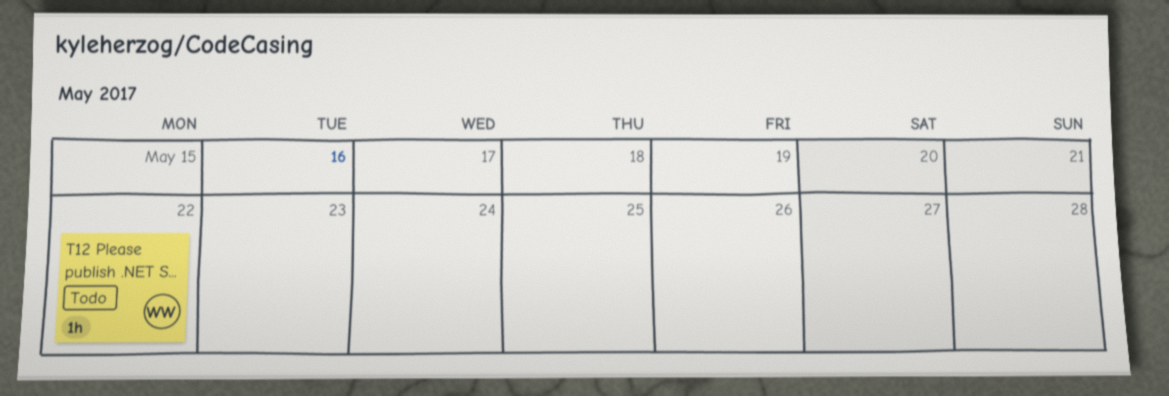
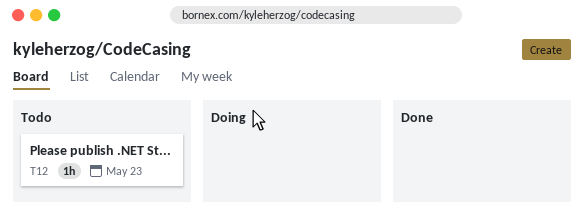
T12, due: May 22 -> May 23

